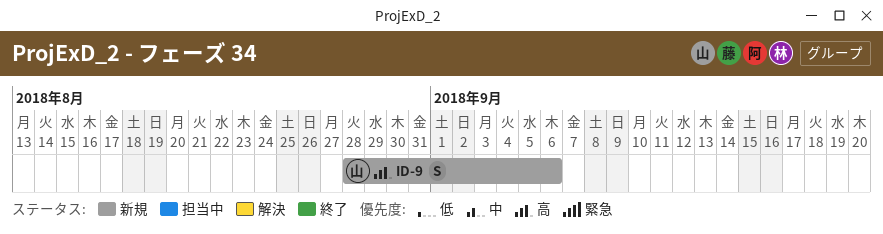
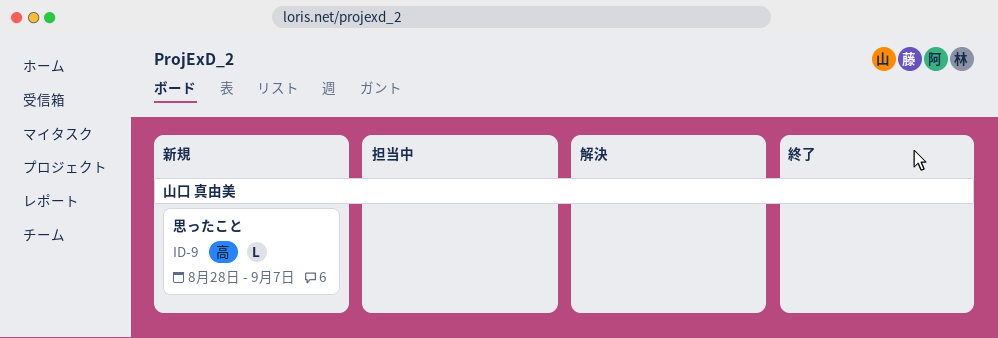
ID-9, estimate: S -> L
ID-9, due: Sep 6 -> Sep 7

